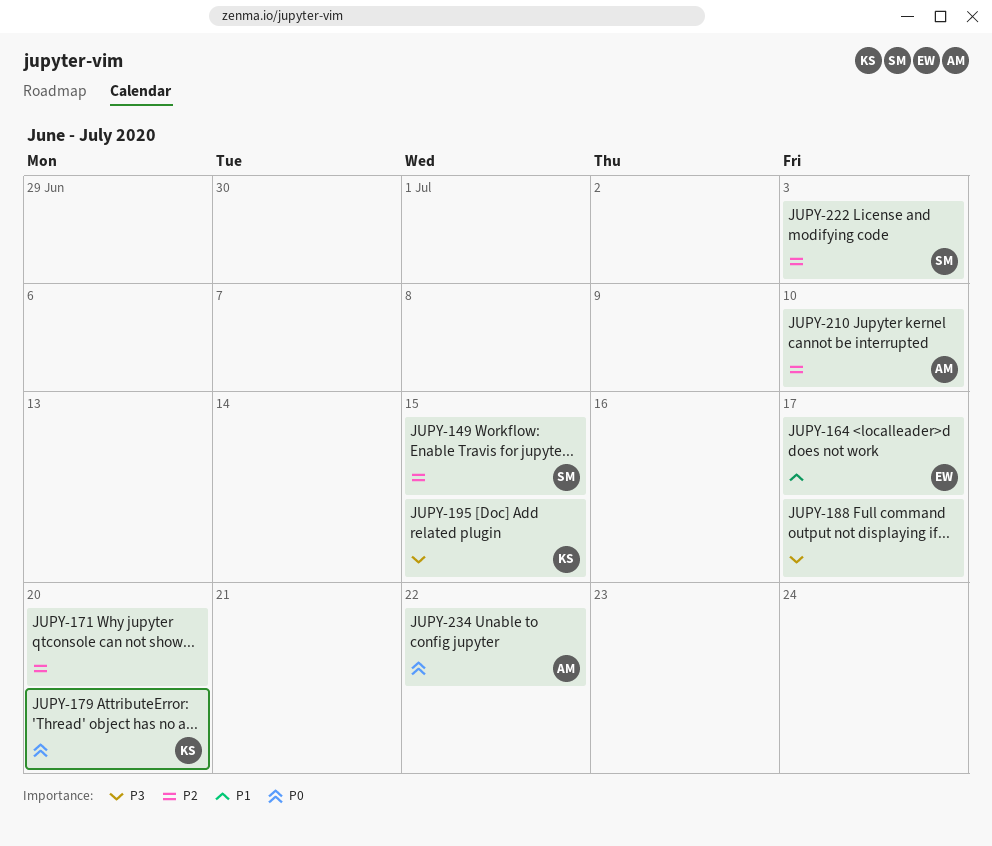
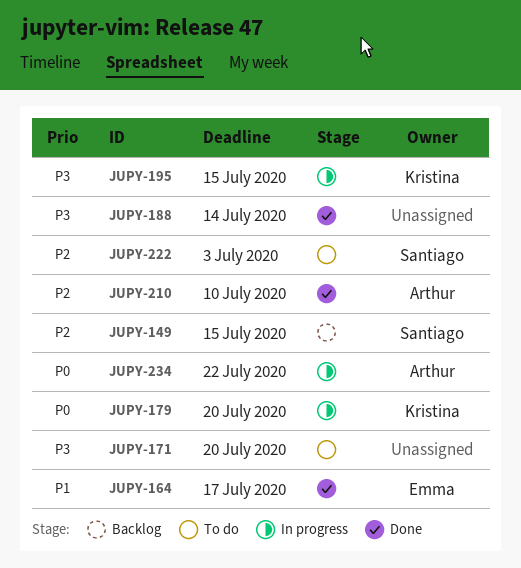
JUPY-171, priority: P2 -> P3
JUPY-188, due: Jul 17 -> Jul 14

